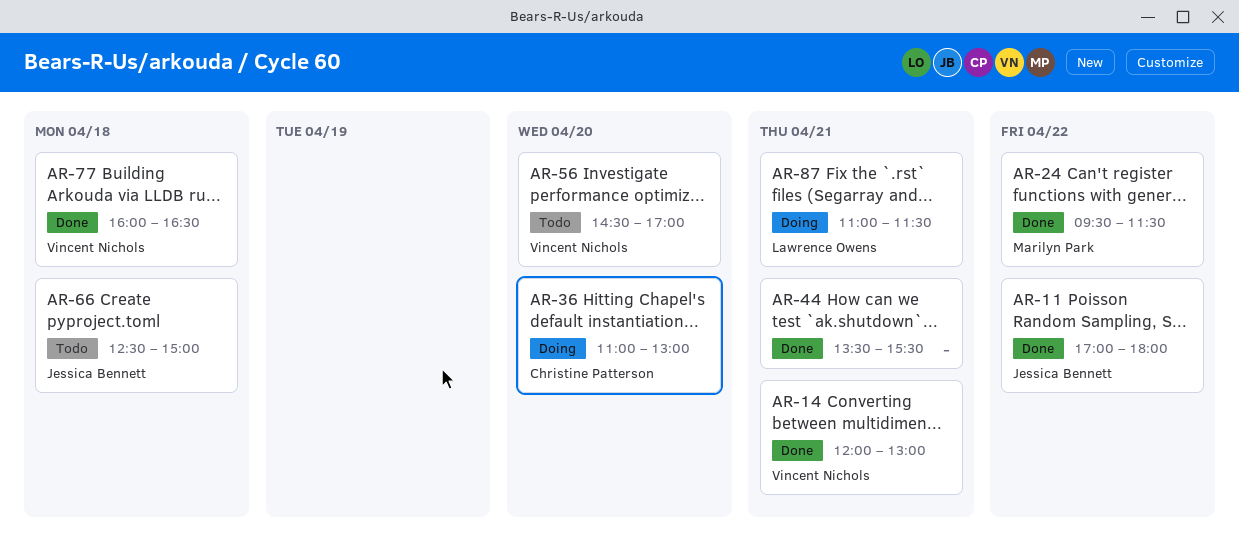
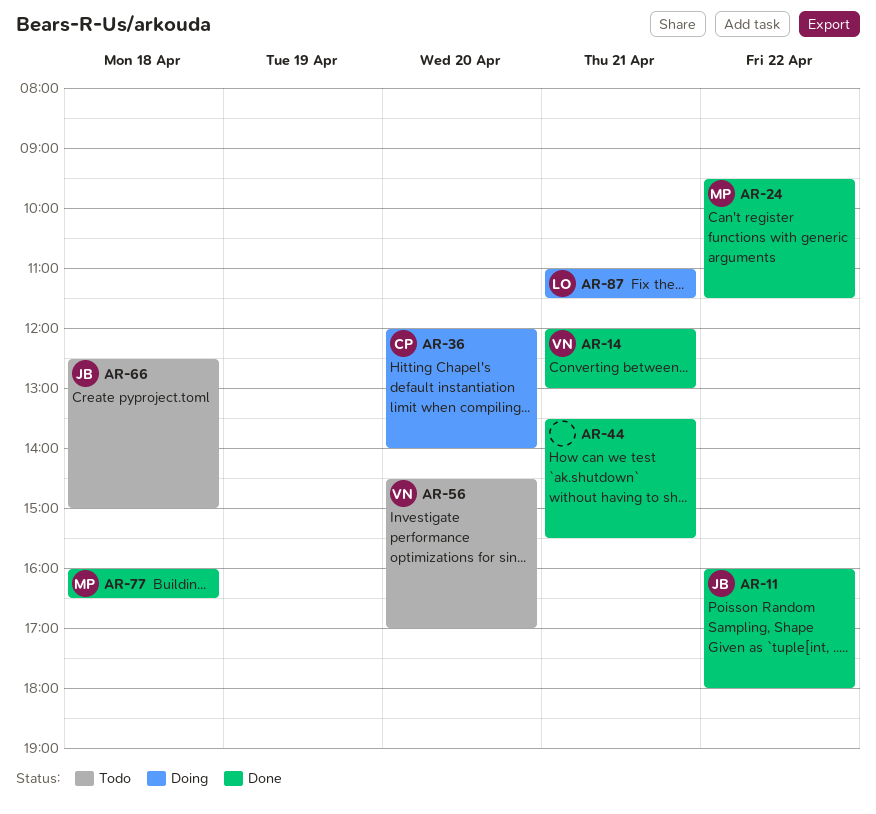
AR-11, begins: 17:00 -> 16:00
AR-36, begins: 11:00 -> 12:00
AR-36, ends: 13:00 -> 14:00
AR-77, owner: Vincent Nichols -> Marilyn Park

